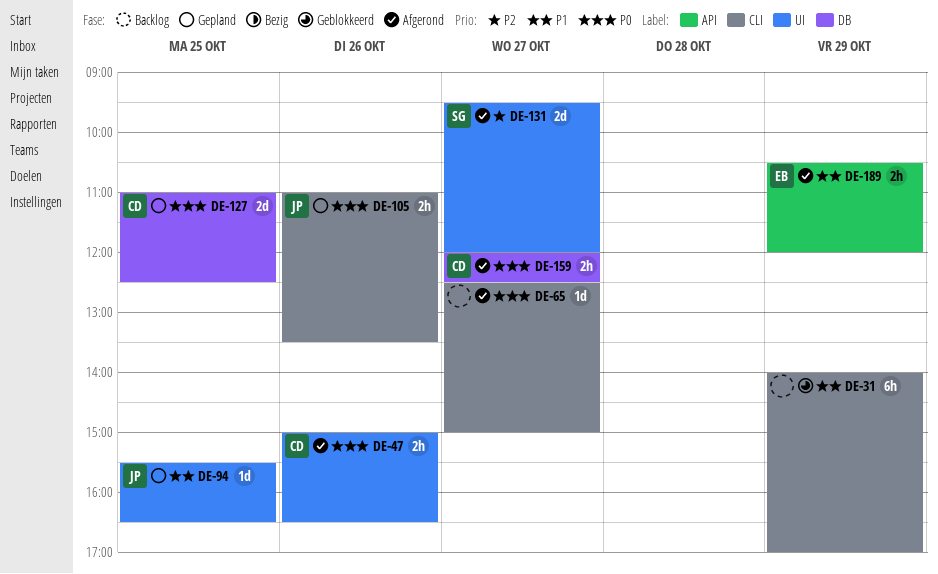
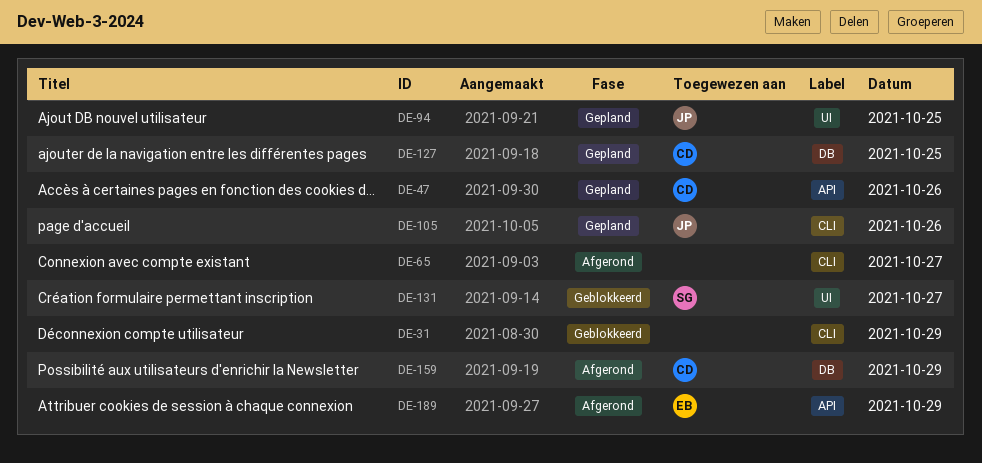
DE-47, status: Afgerond -> Gepland
DE-47, label: UI -> API
DE-131, status: Afgerond -> Geblokkeerd
DE-159, day: Oct 27 -> Oct 29

